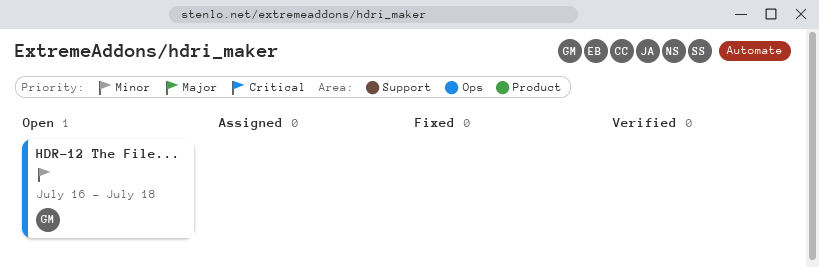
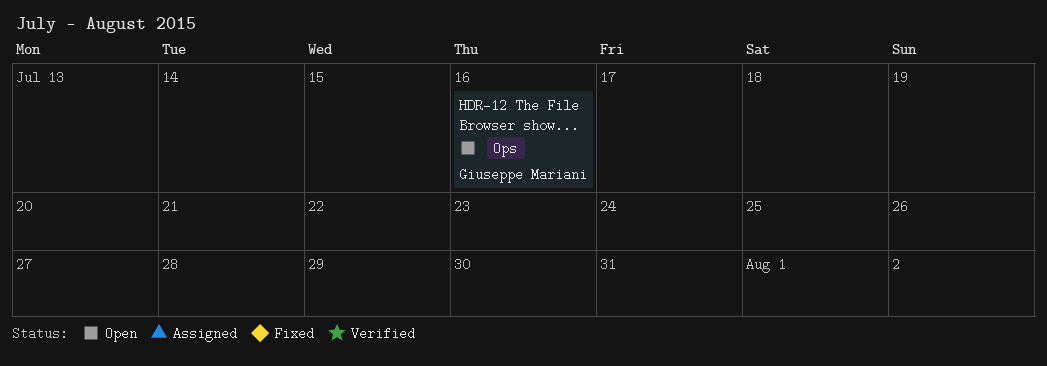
HDR-12, due: Jul 18 -> Jul 16

